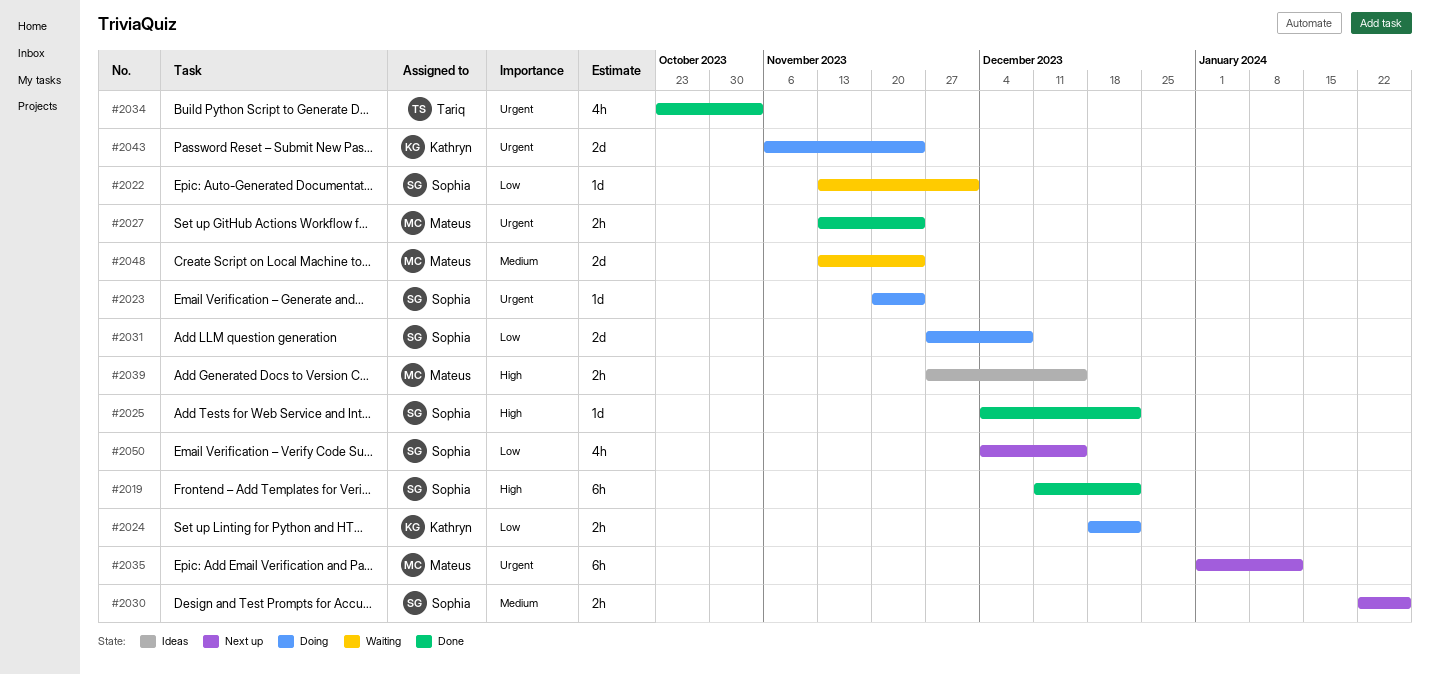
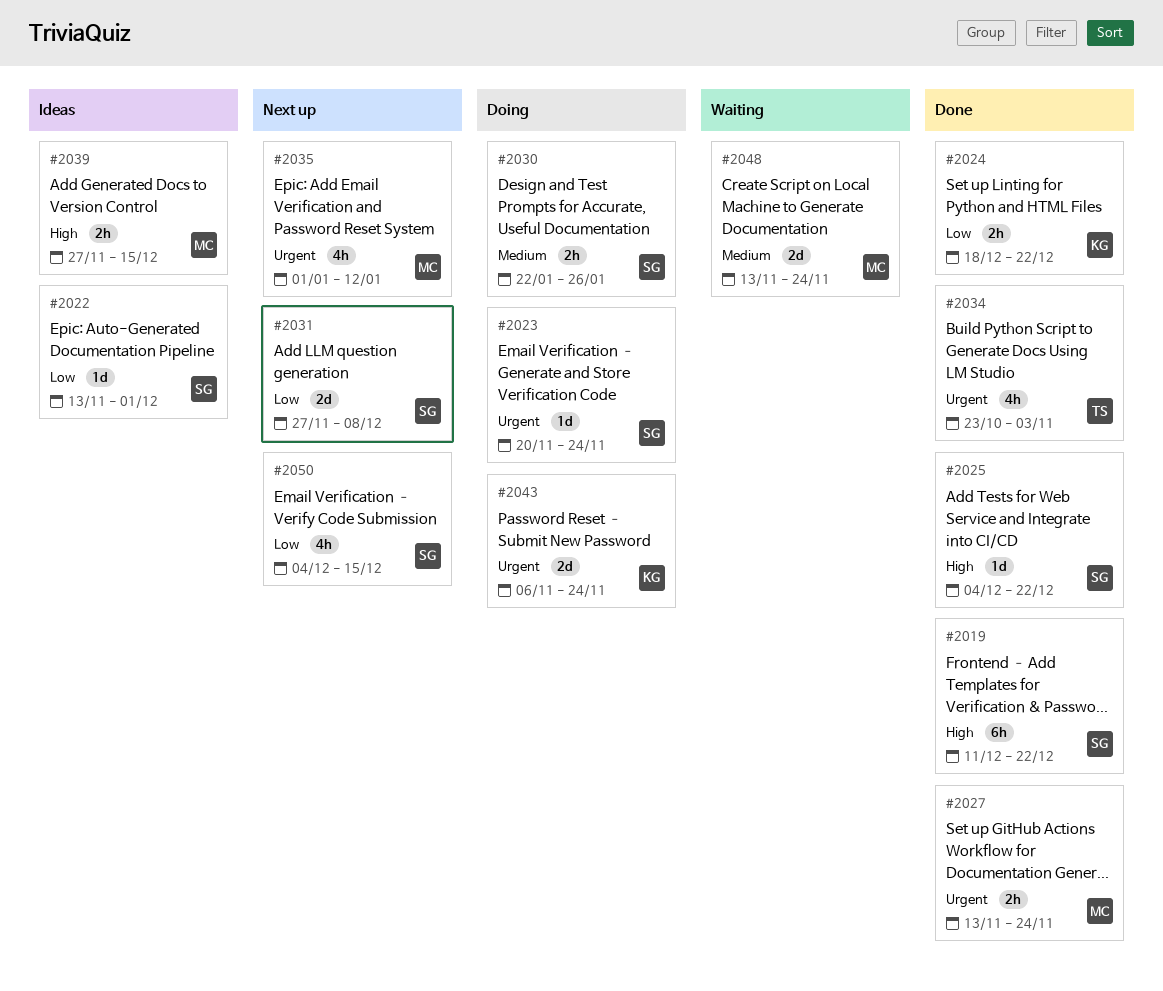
#2022, status: Waiting -> Ideas
#2024, status: Doing -> Done
#2030, status: Next up -> Doing
#2031, status: Doing -> Next up
#2035, estimate: 6h -> 4h

